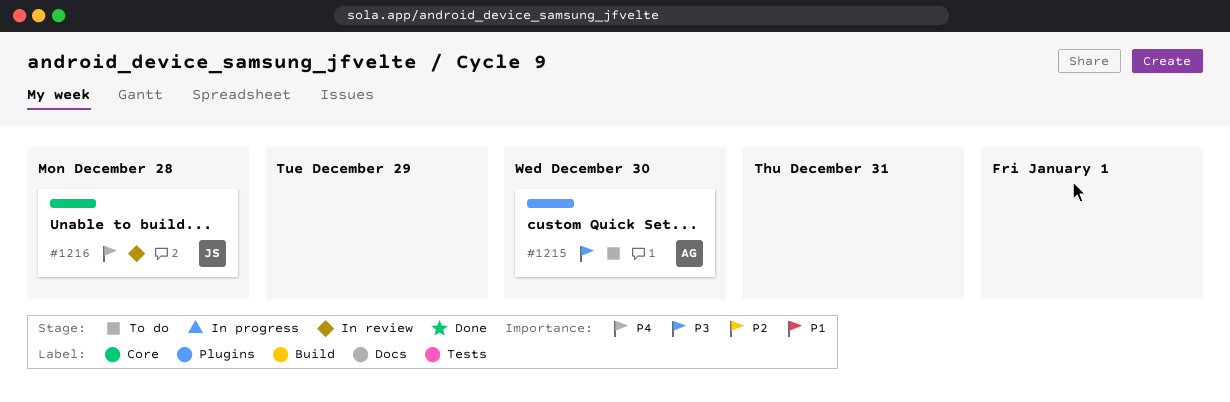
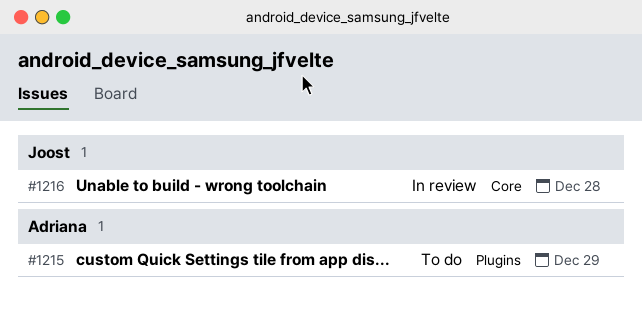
#1215, due: Dec 30 -> Dec 29

